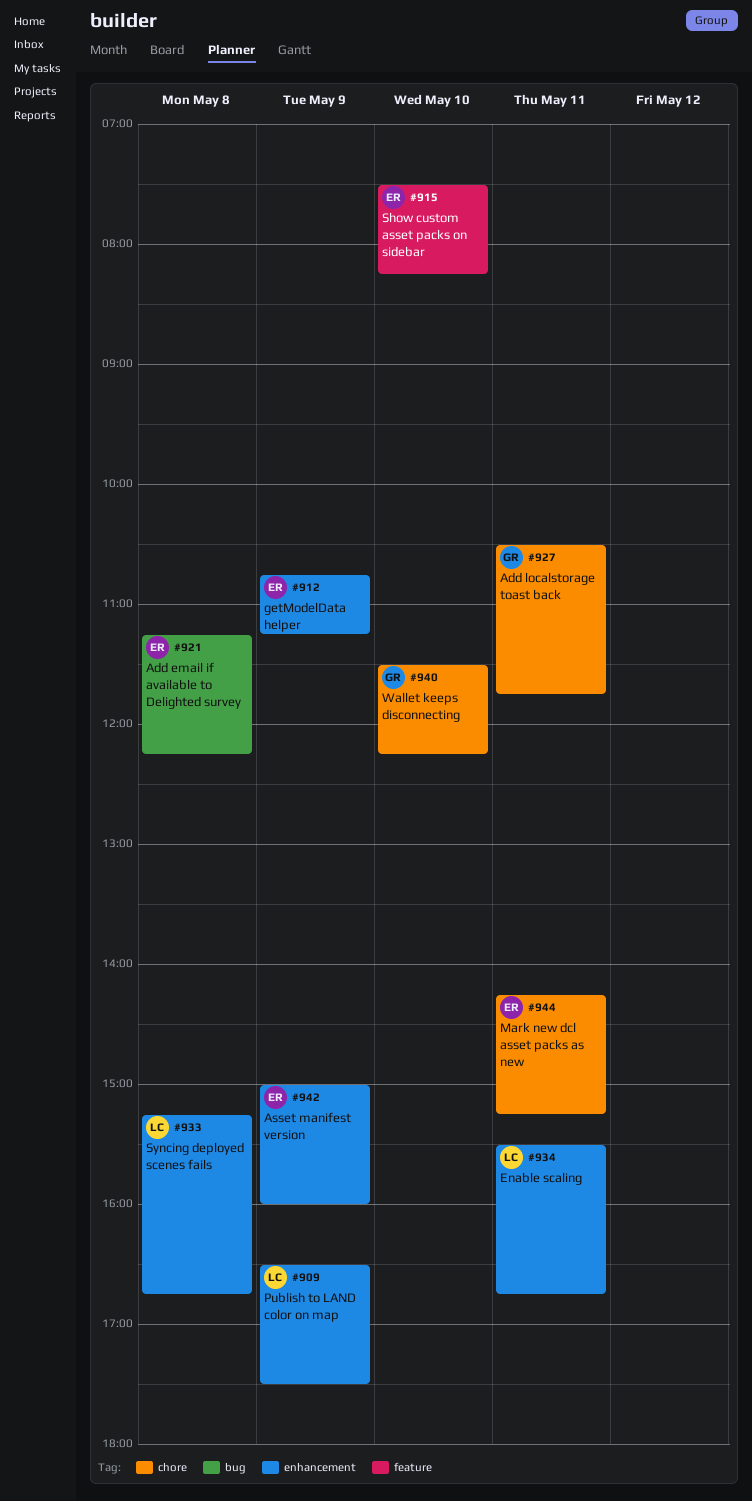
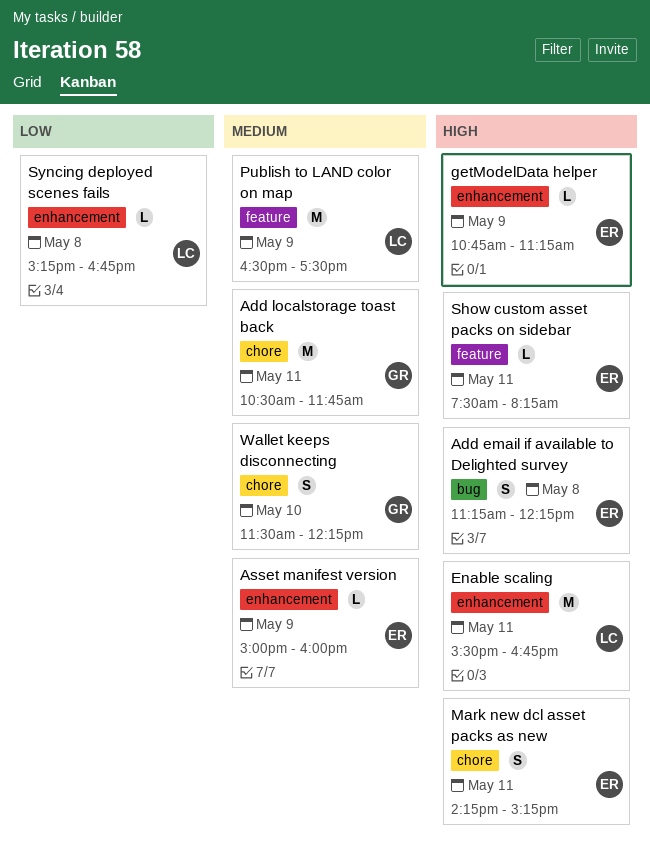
Publish to LAND color on map, label: enhancement -> feature
Show custom asset packs on sidebar, day: May 10 -> May 11

